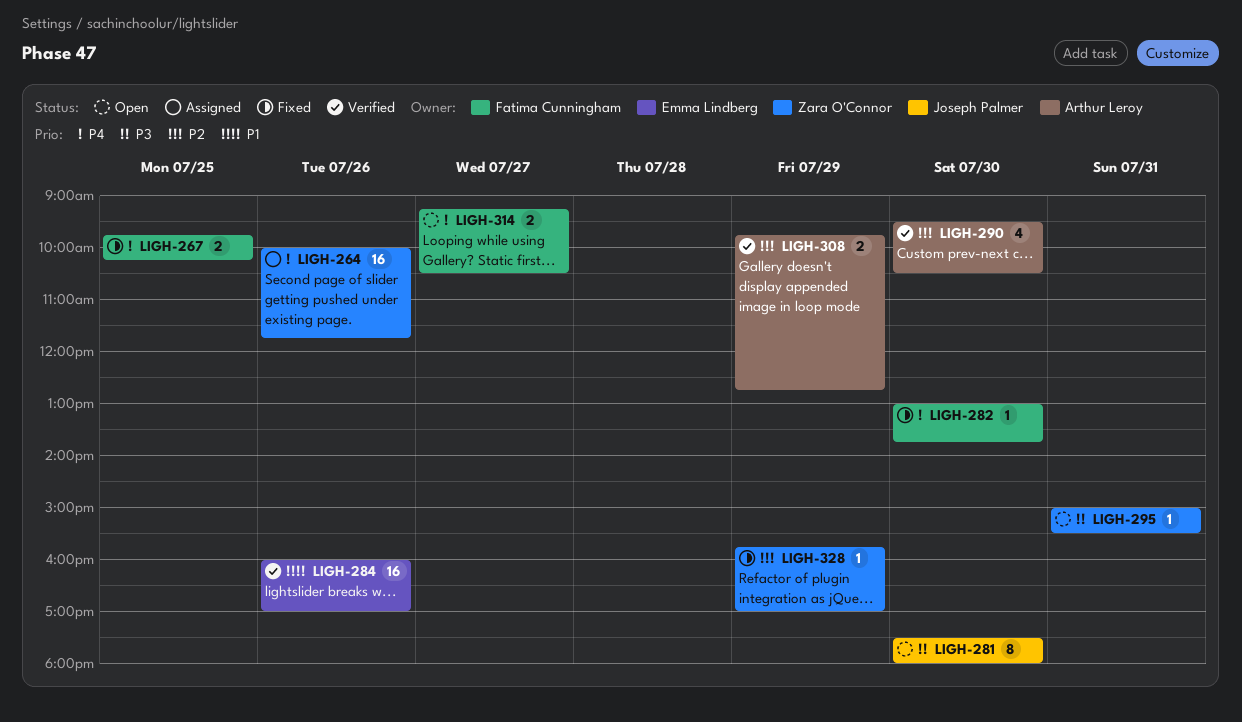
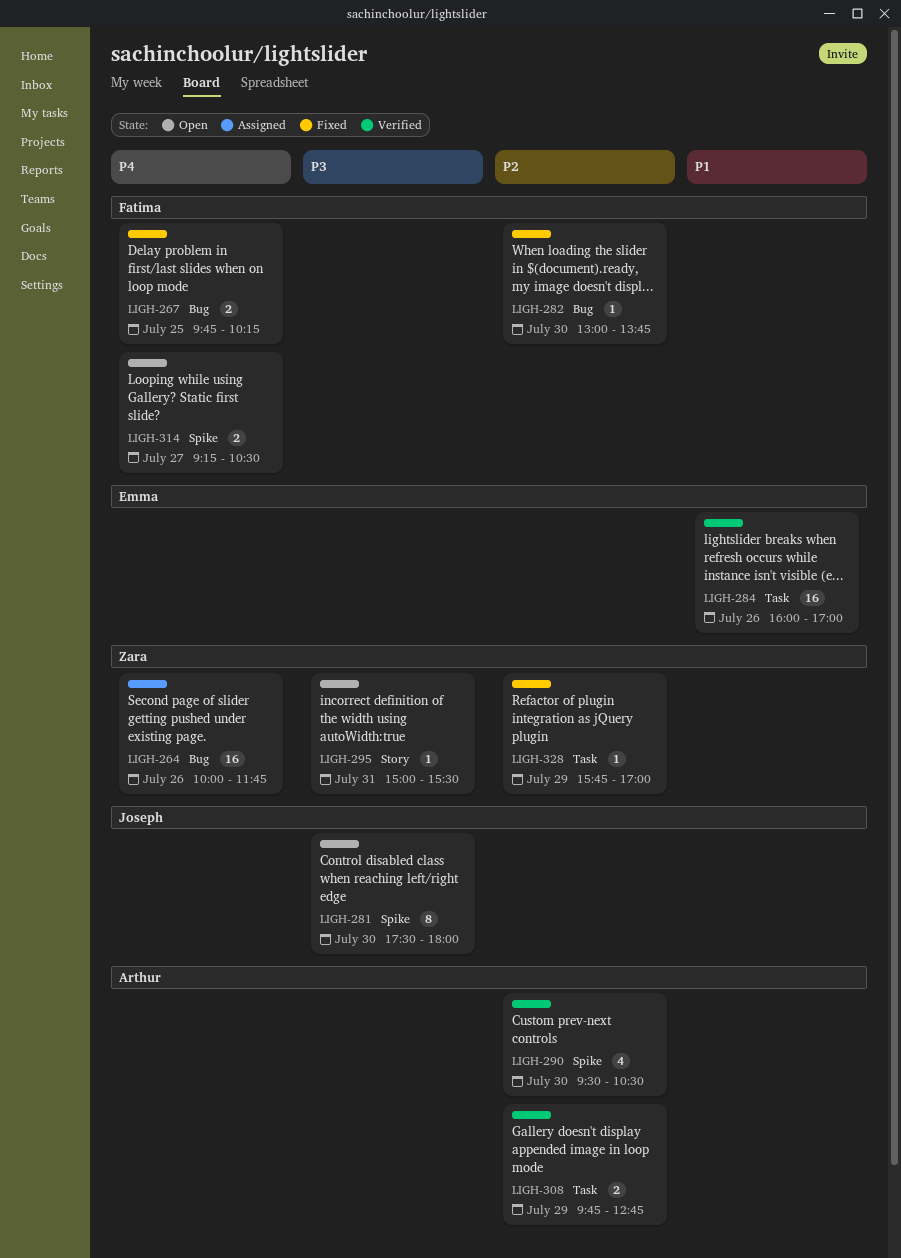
LIGH-282, priority: P4 -> P2

